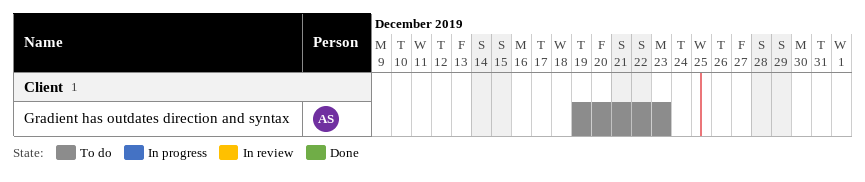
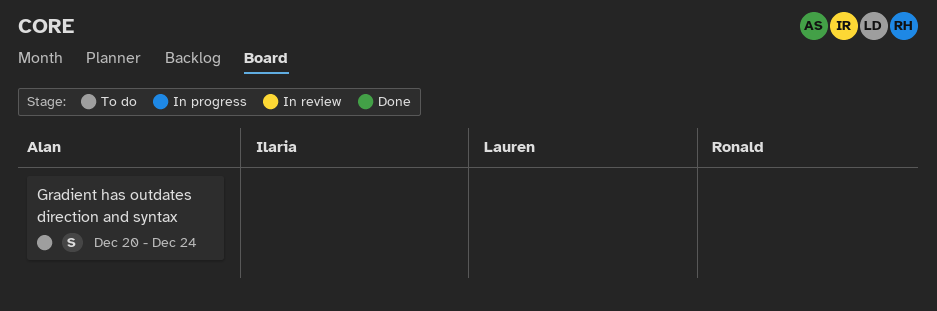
Gradient has outdates direction and syntax, start: Dec 19 -> Dec 20
Gradient has outdates direction and syntax, due: Dec 23 -> Dec 24

